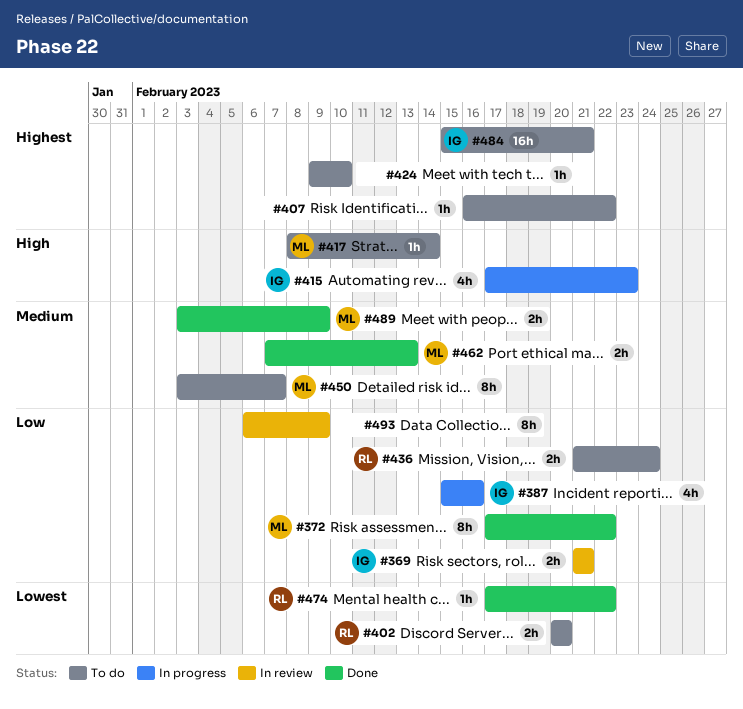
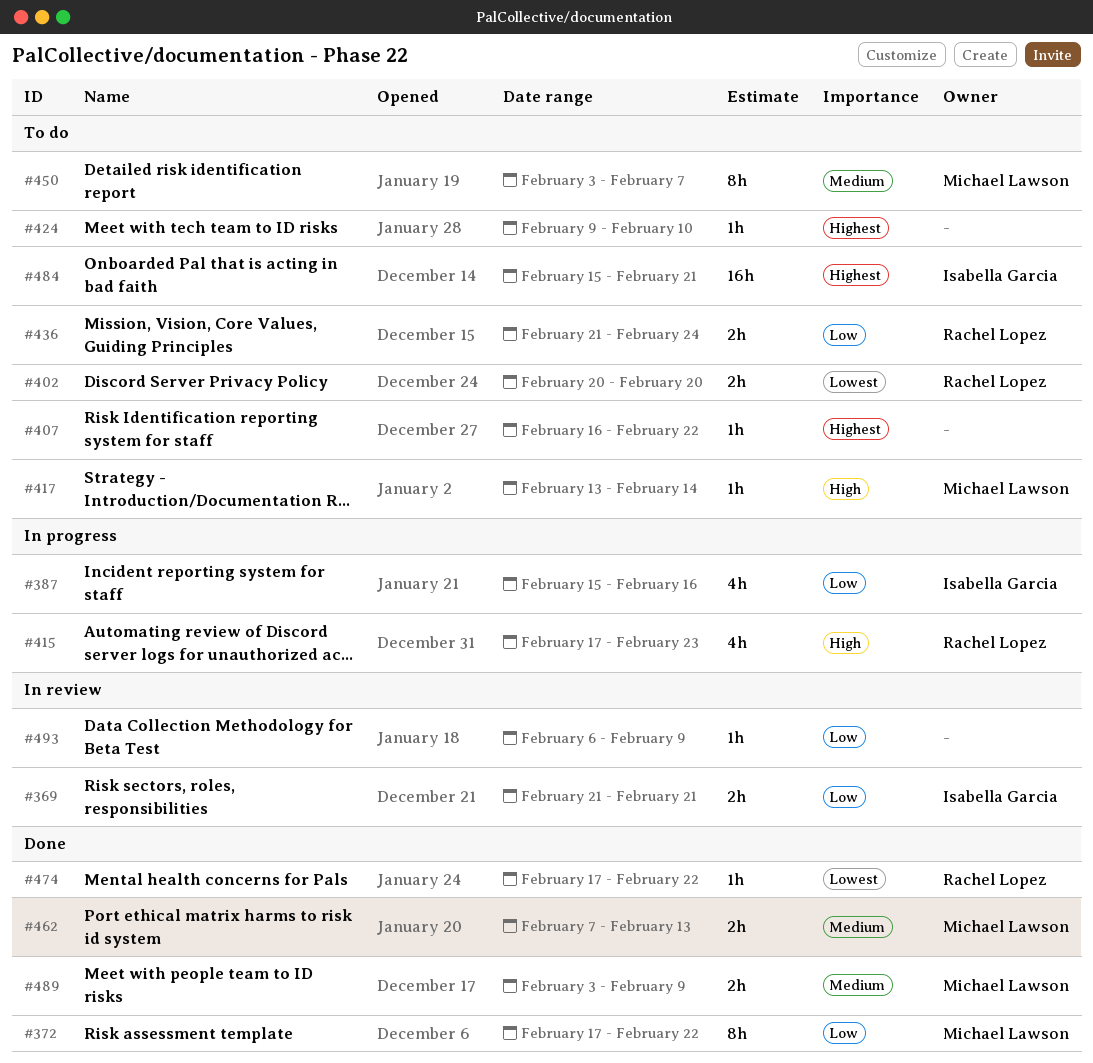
#415, owner: Isabella Garcia -> Rachel Lopez
#417, start: Feb 8 -> Feb 13
#493, estimate: 8h -> 1h

